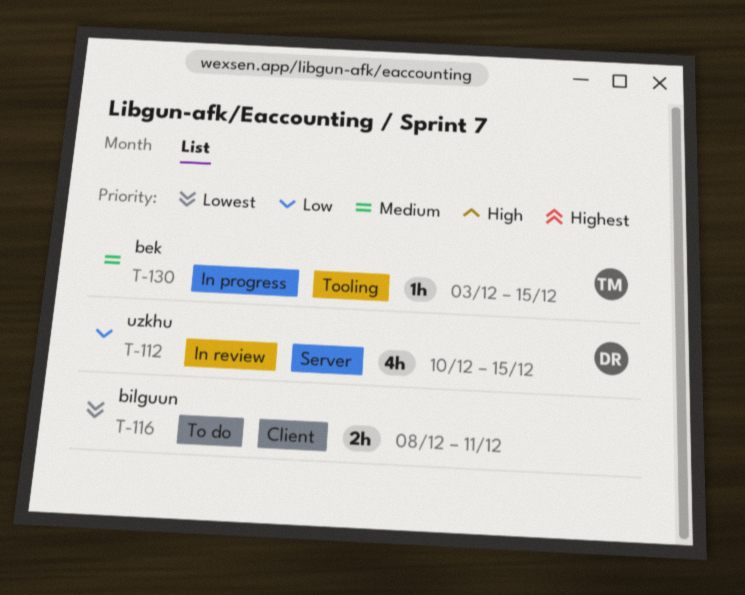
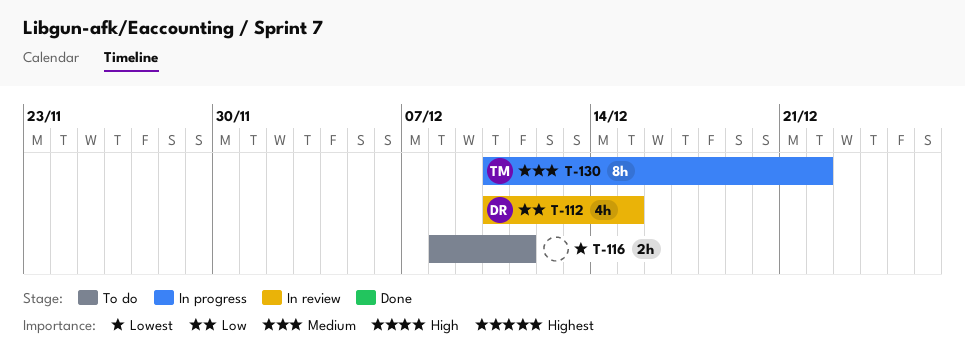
T-130, estimate: 1h -> 8h
T-130, start: Dec 3 -> Dec 10
T-130, due: Dec 15 -> Dec 22

